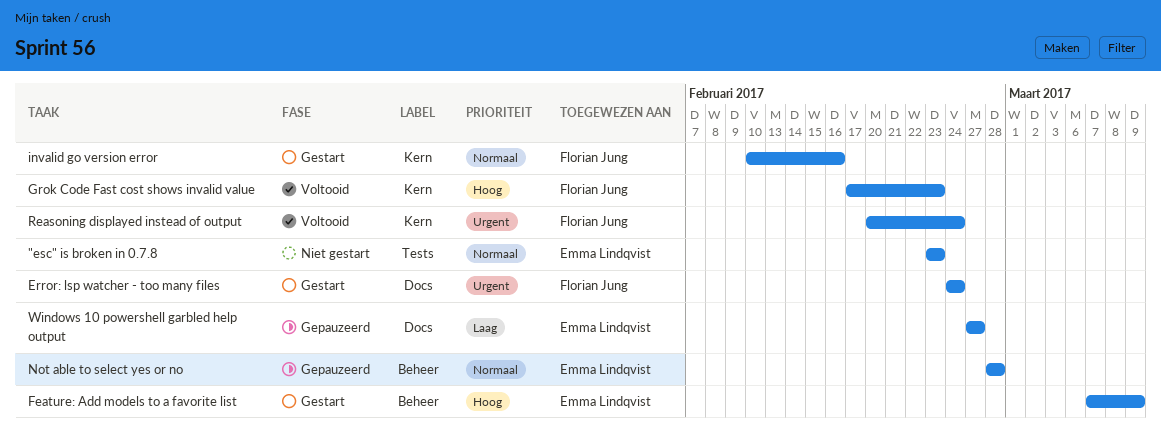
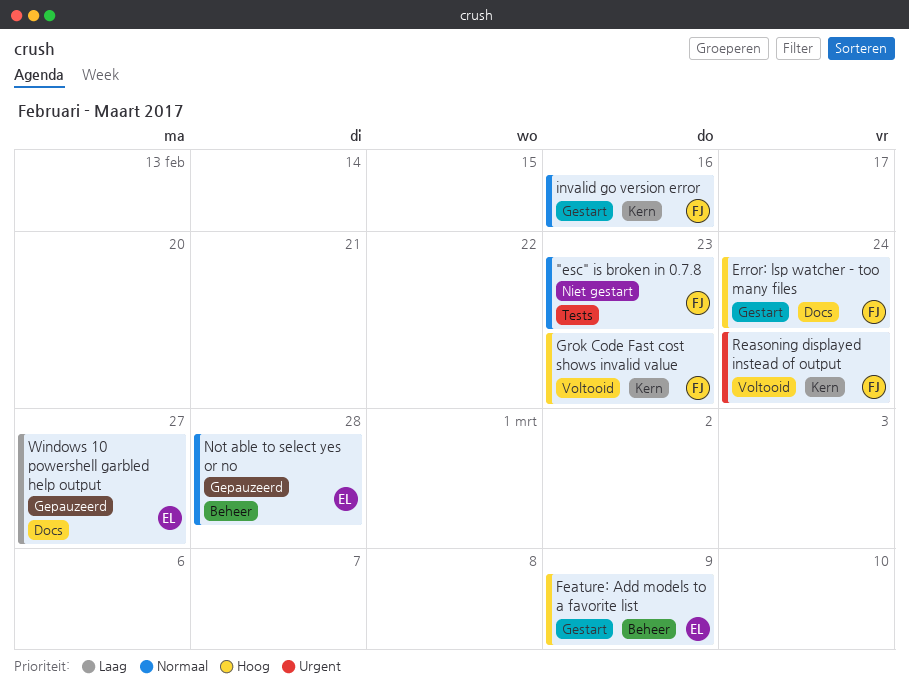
"esc" is broken in 0.7.8, owner: Emma Lindqvist -> Florian Jung
Error: lsp watcher - too many files, priority: Urgent -> Hoog

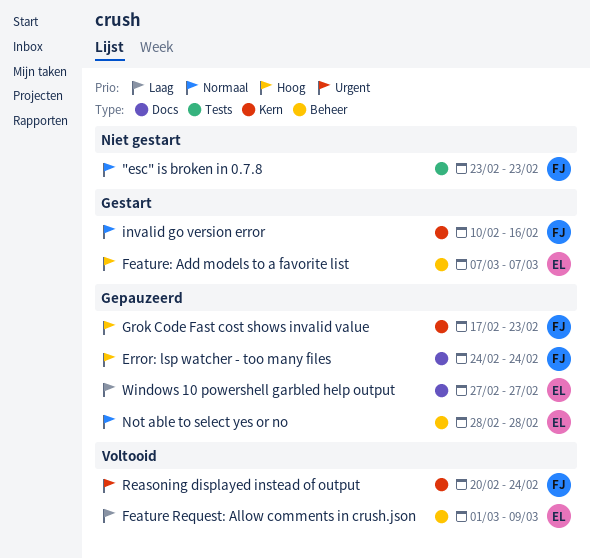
Error: lsp watcher - too many files, status: Gestart -> Gepauzeerd
Feature Request: Allow comments in crush.json: none -> present
Feature: Add models to a favorite list, due: Mar 9 -> Mar 7
Grok Code Fast cost shows invalid value, status: Voltooid -> Gepauzeerd

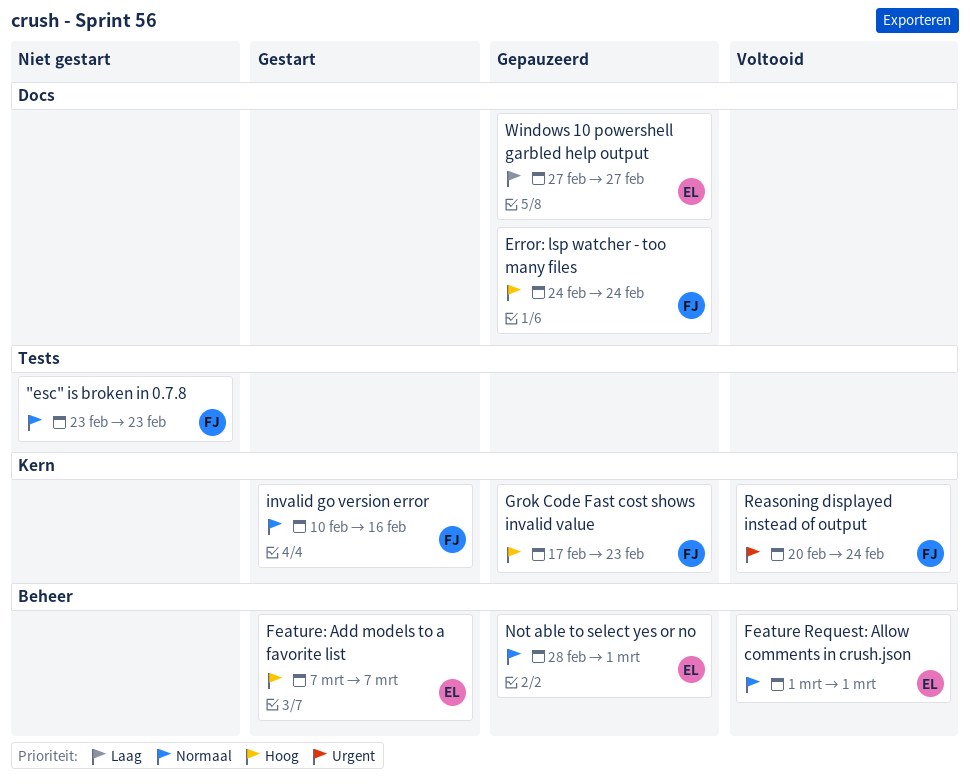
Feature Request: Allow comments in crush.json, priority: Laag -> Normaal
Feature Request: Allow comments in crush.json, due: Mar 9 -> Mar 1
Not able to select yes or no, due: Feb 28 -> Mar 1

